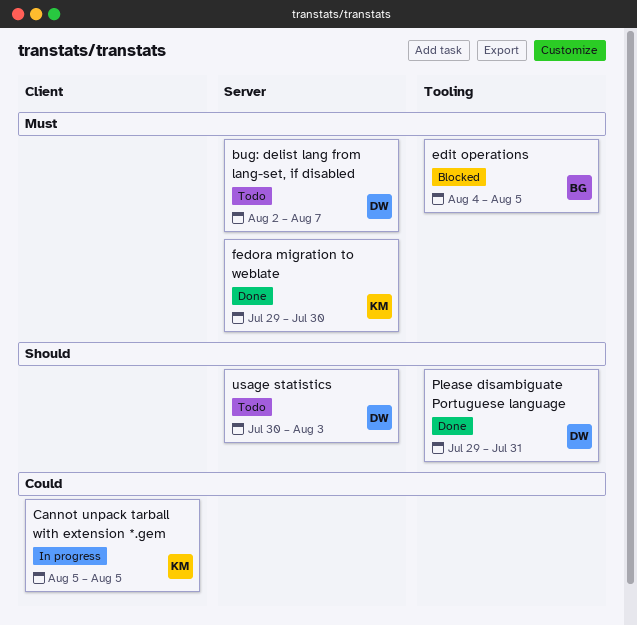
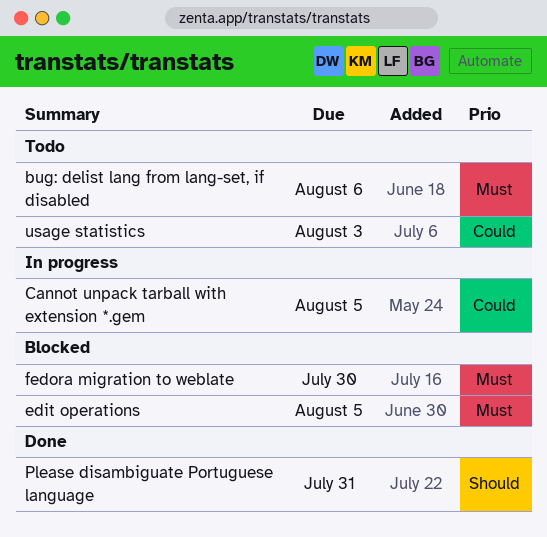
bug: delist lang from lang-set, if disabled, due: Aug 7 -> Aug 6
fedora migration to weblate, status: Done -> Blocked
usage statistics, priority: Should -> Could

